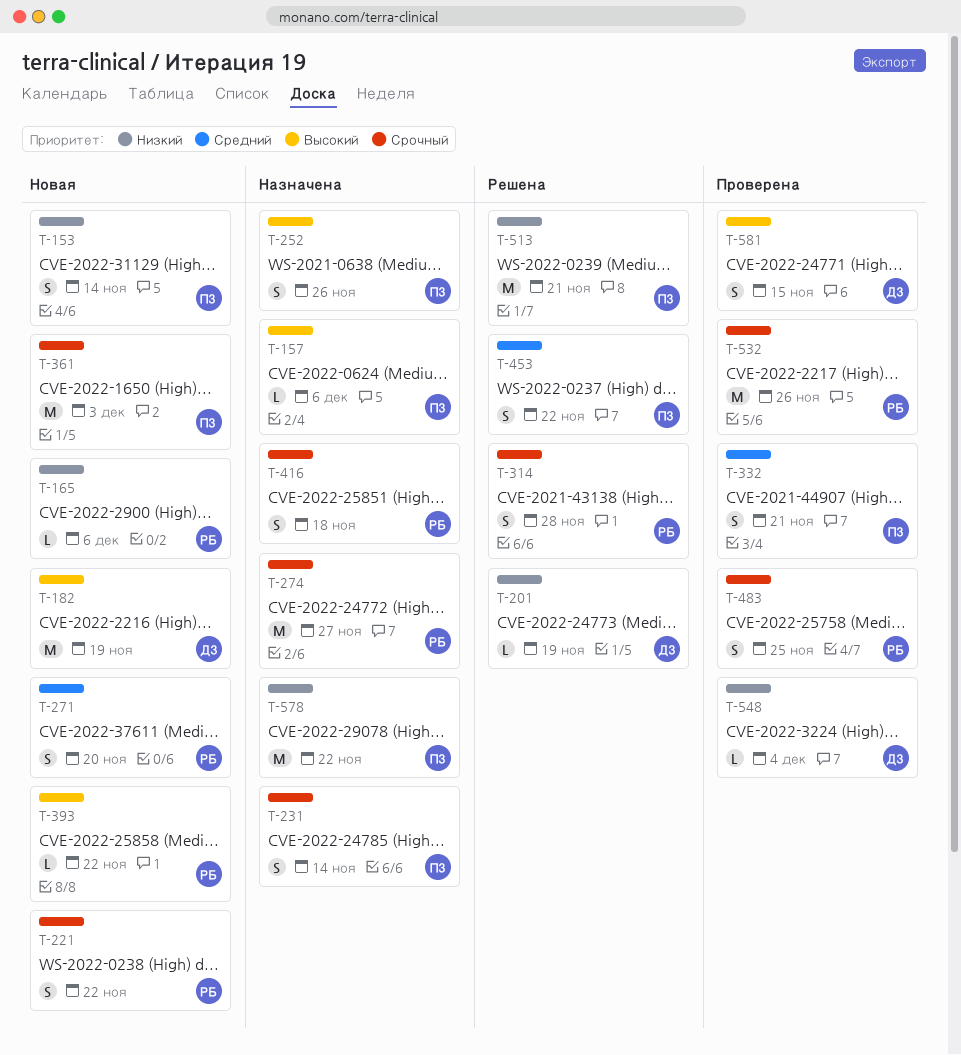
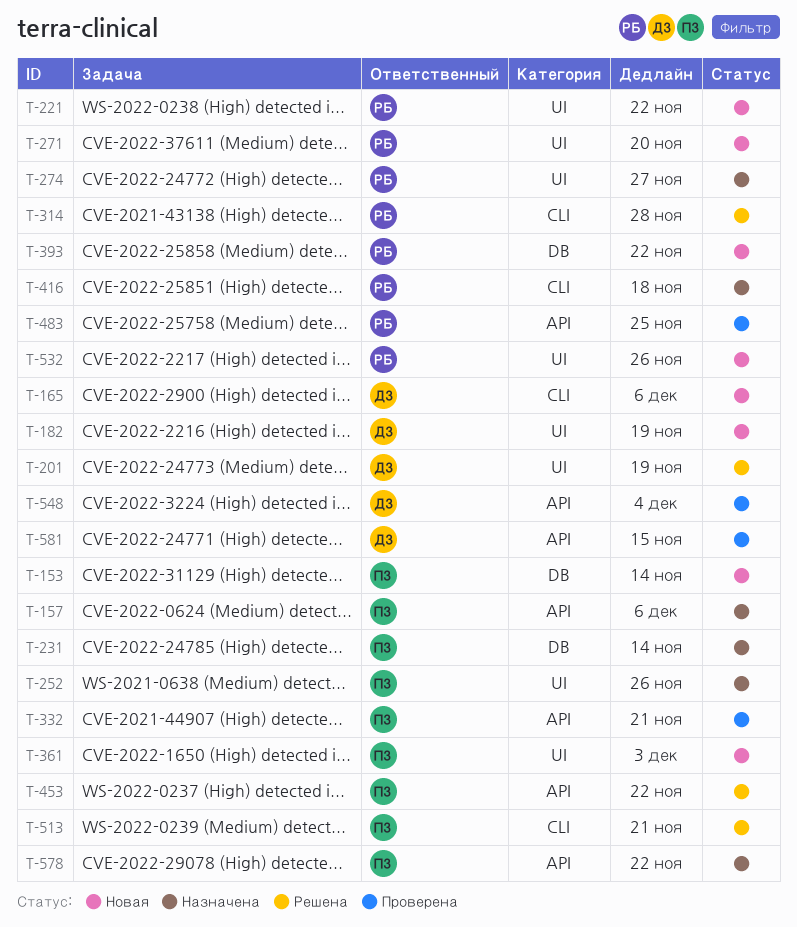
T-165, owner: РБ -> ДЗ
T-532, status: Проверена -> Новая

